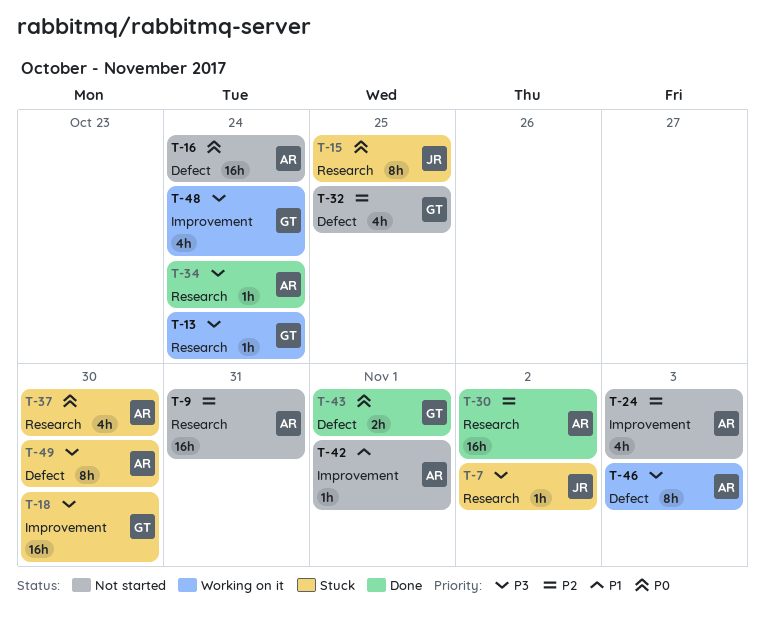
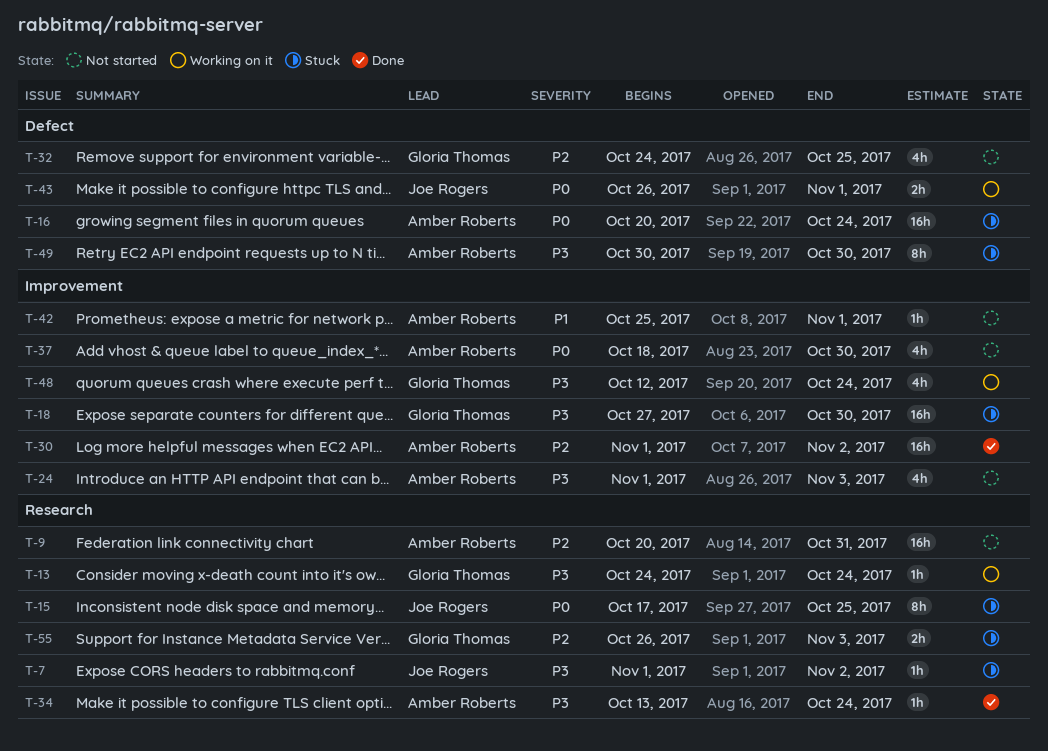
T-16, status: Not started -> Stuck
T-24, priority: P2 -> P3
T-30, label: Research -> Improvement
T-37, status: Stuck -> Not started
T-37, label: Research -> Improvement
T-43, status: Done -> Working on it
T-43, owner: Gloria Thomas -> Joe Rogers
T-46: present -> none
T-55: none -> present

